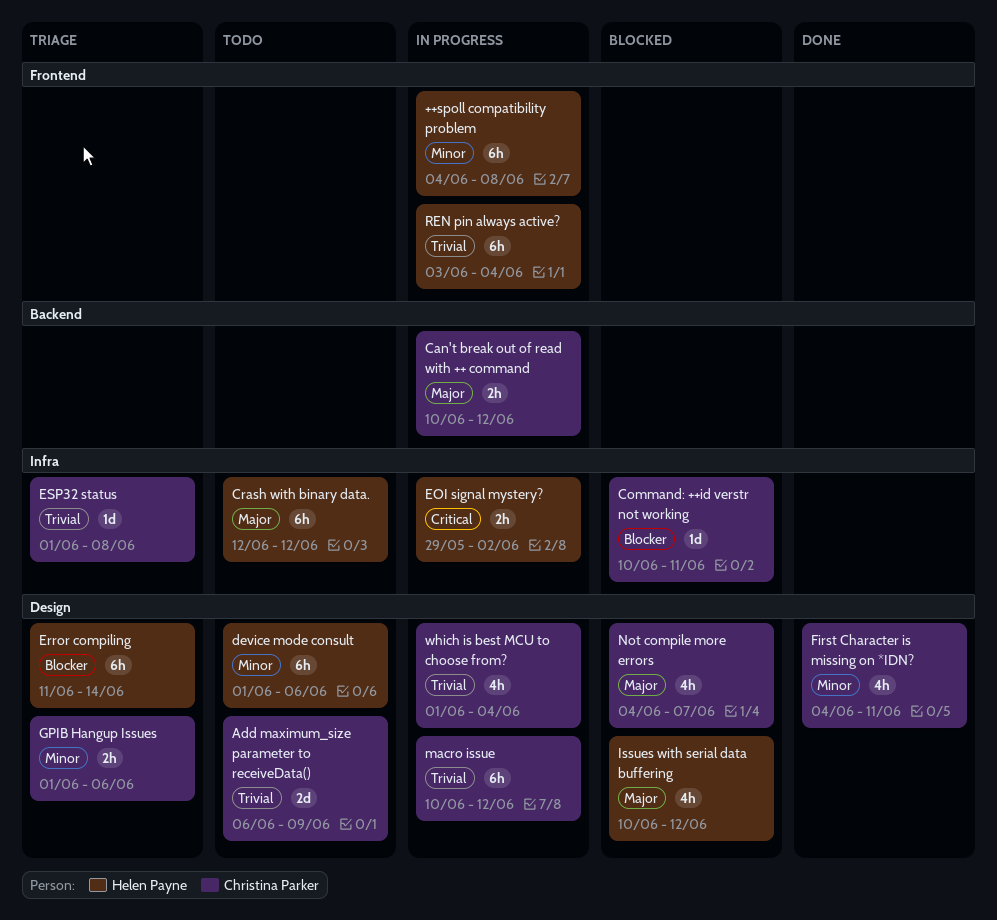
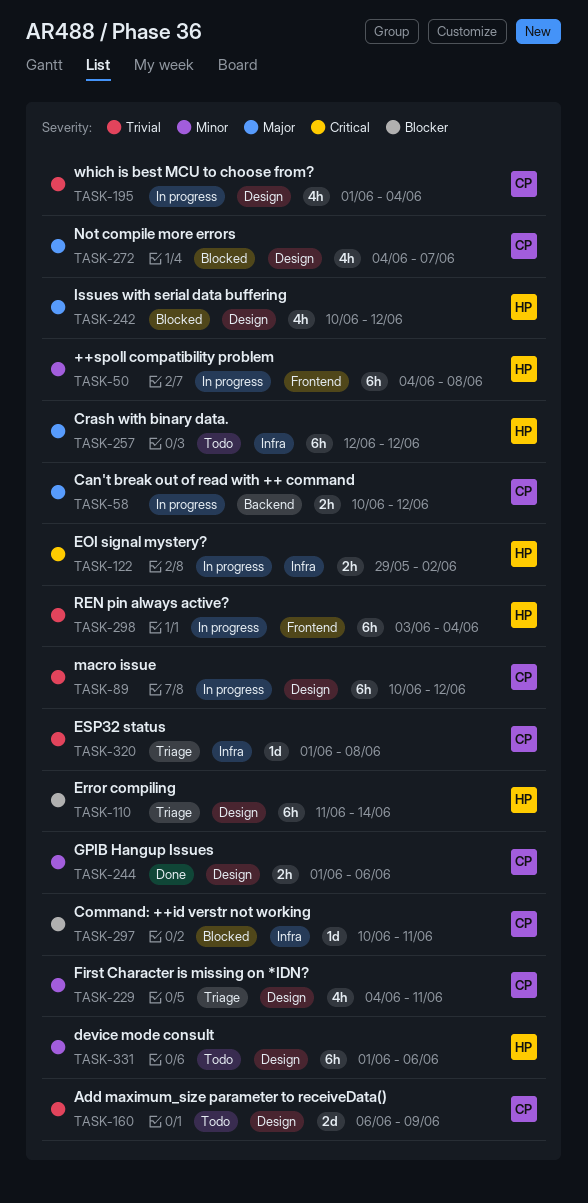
First Character is missing on *IDN?, status: Done -> Triage
GPIB Hangup Issues, status: Triage -> Done

